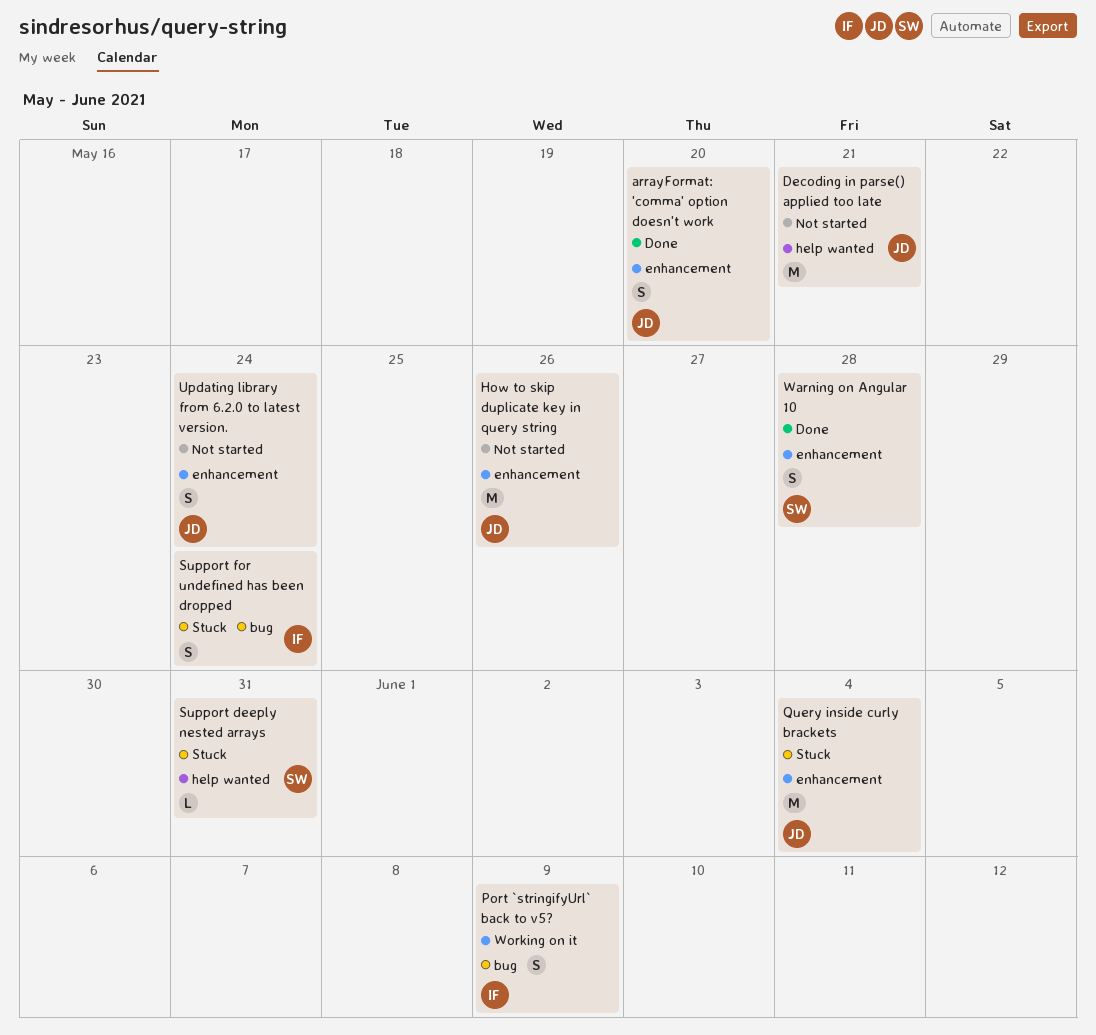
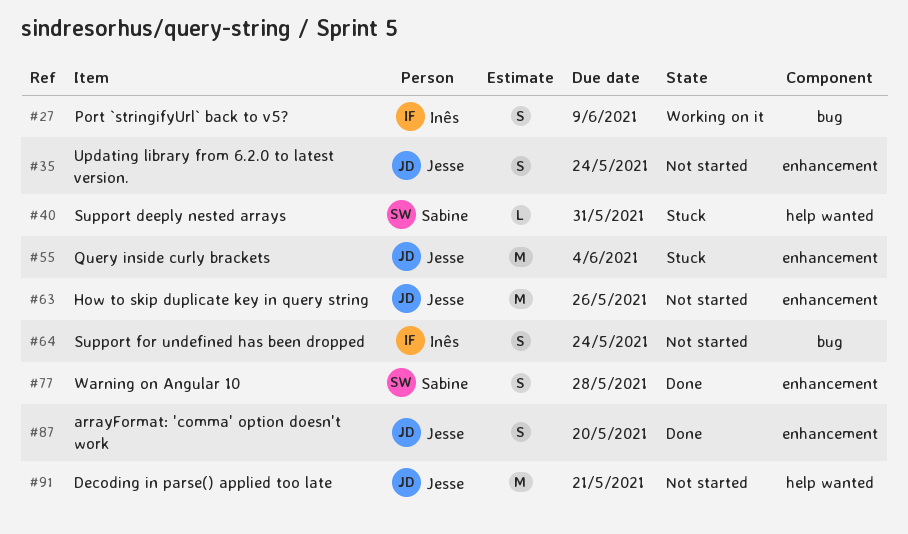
Support for undefined has been dropped, status: Stuck -> Not started

